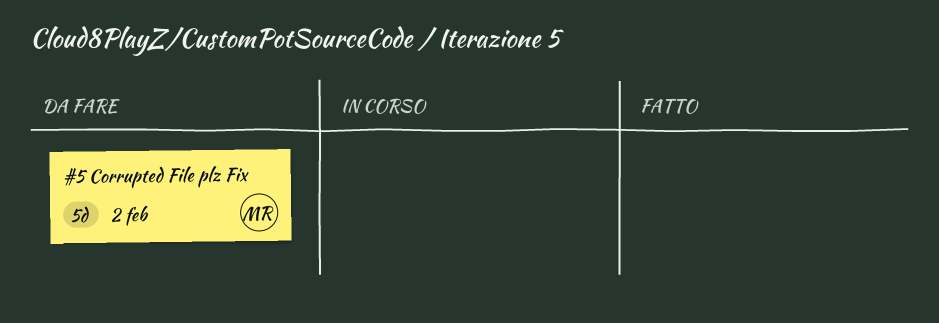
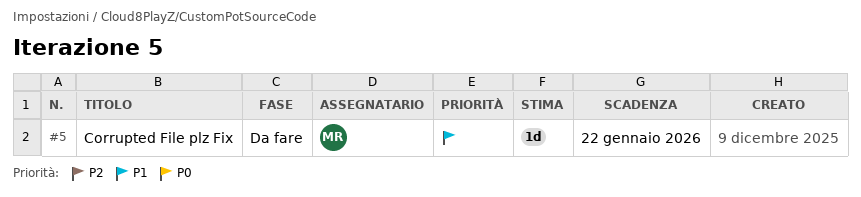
#5, estimate: 5d -> 1d
#5, due: Feb 2 -> Jan 22

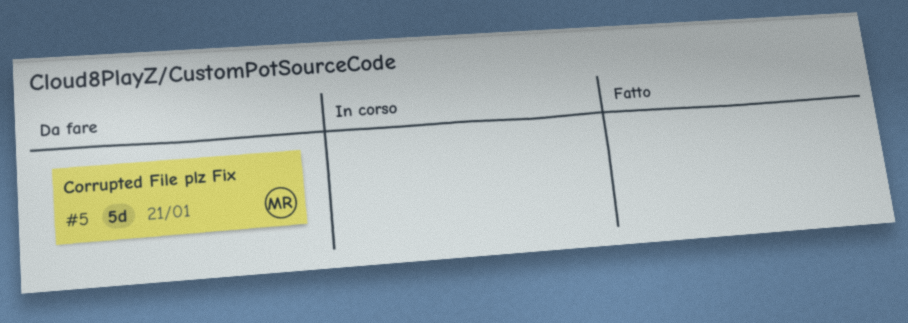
#5, estimate: 1d -> 5d
#5, due: Jan 22 -> Jan 21

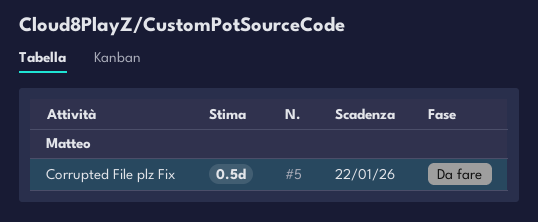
#5, estimate: 5d -> 0.5d
#5, due: Jan 21 -> Jan 22

